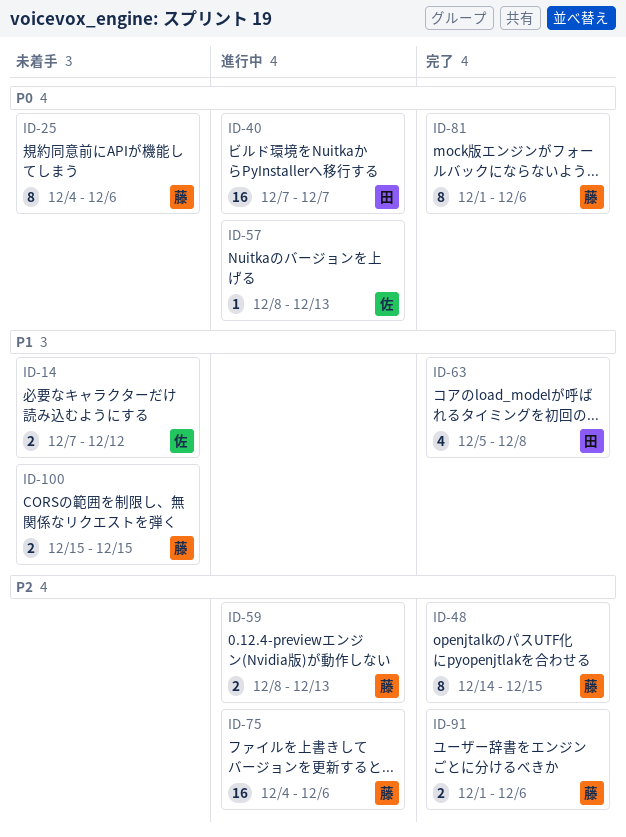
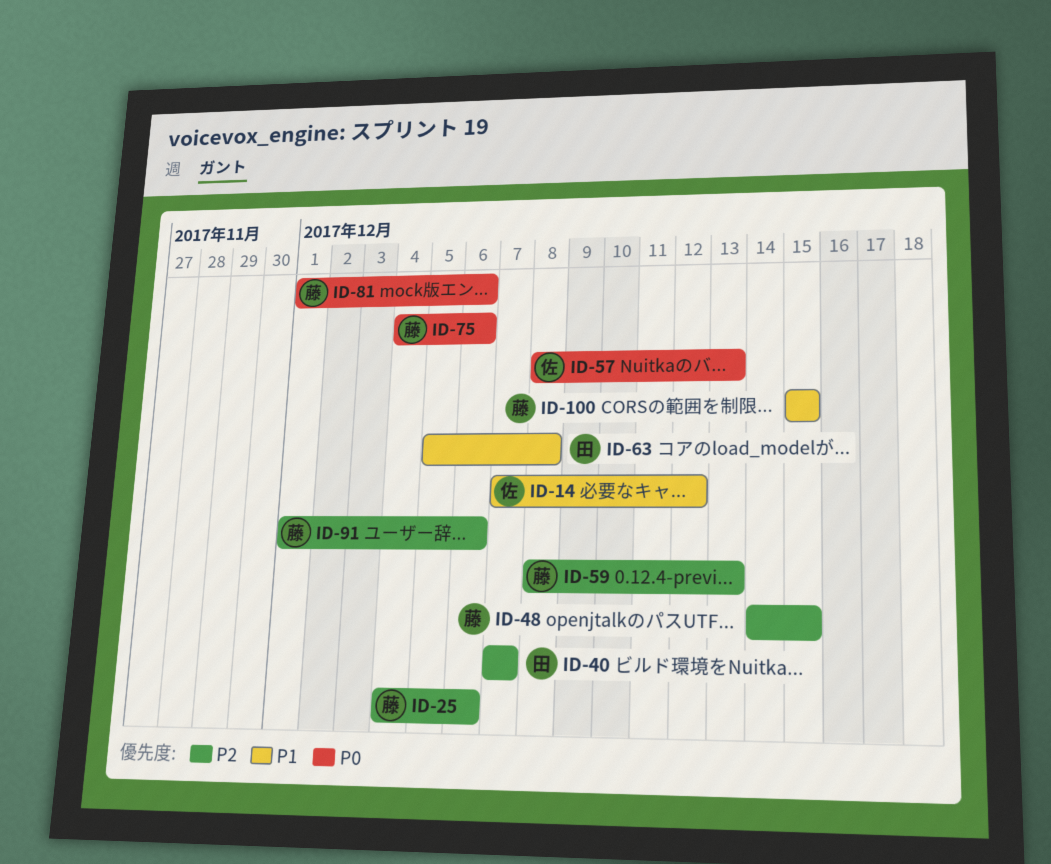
ID-25, priority: P0 -> P2
ID-40, priority: P0 -> P2
ID-75, priority: P2 -> P0

